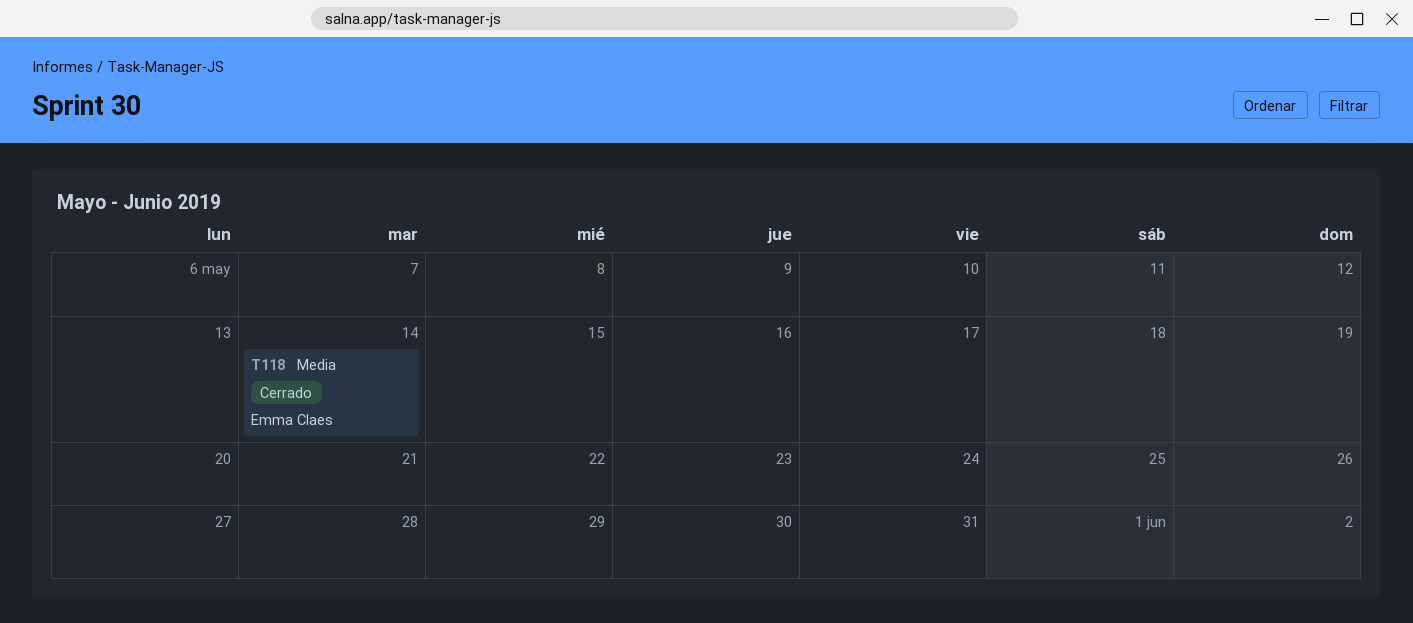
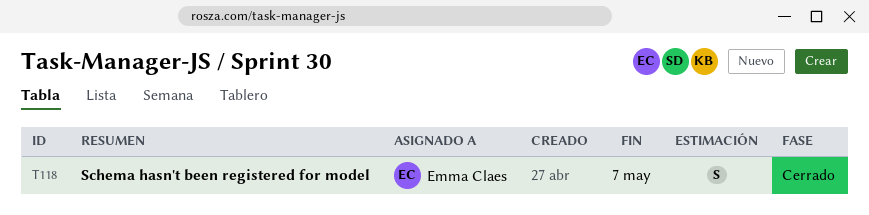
T118, due: May 14 -> May 7

